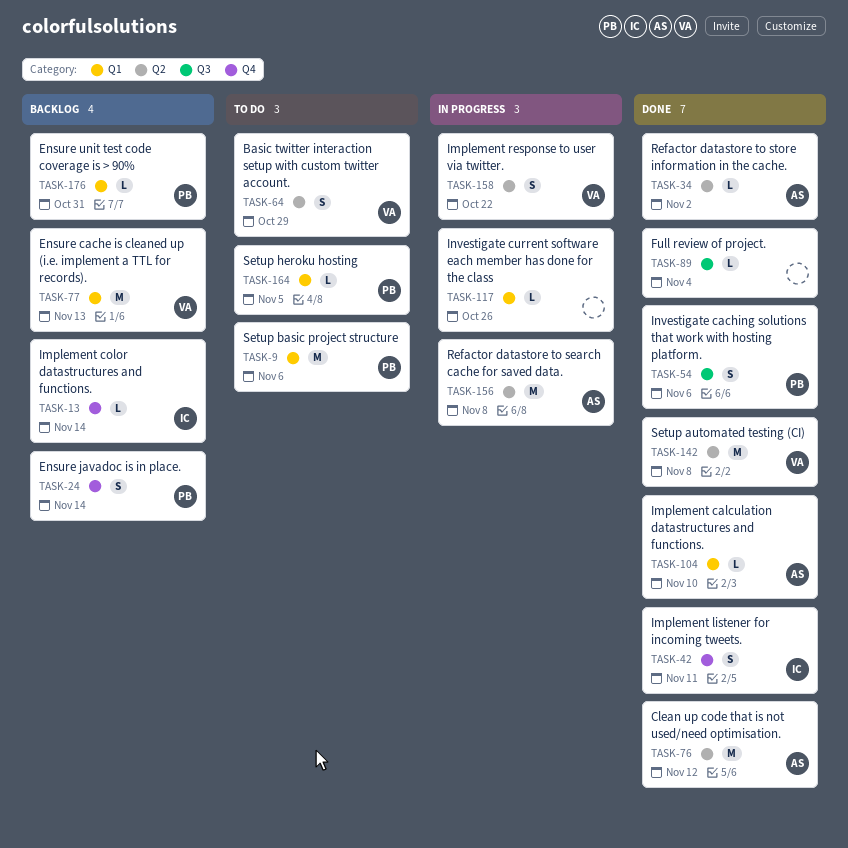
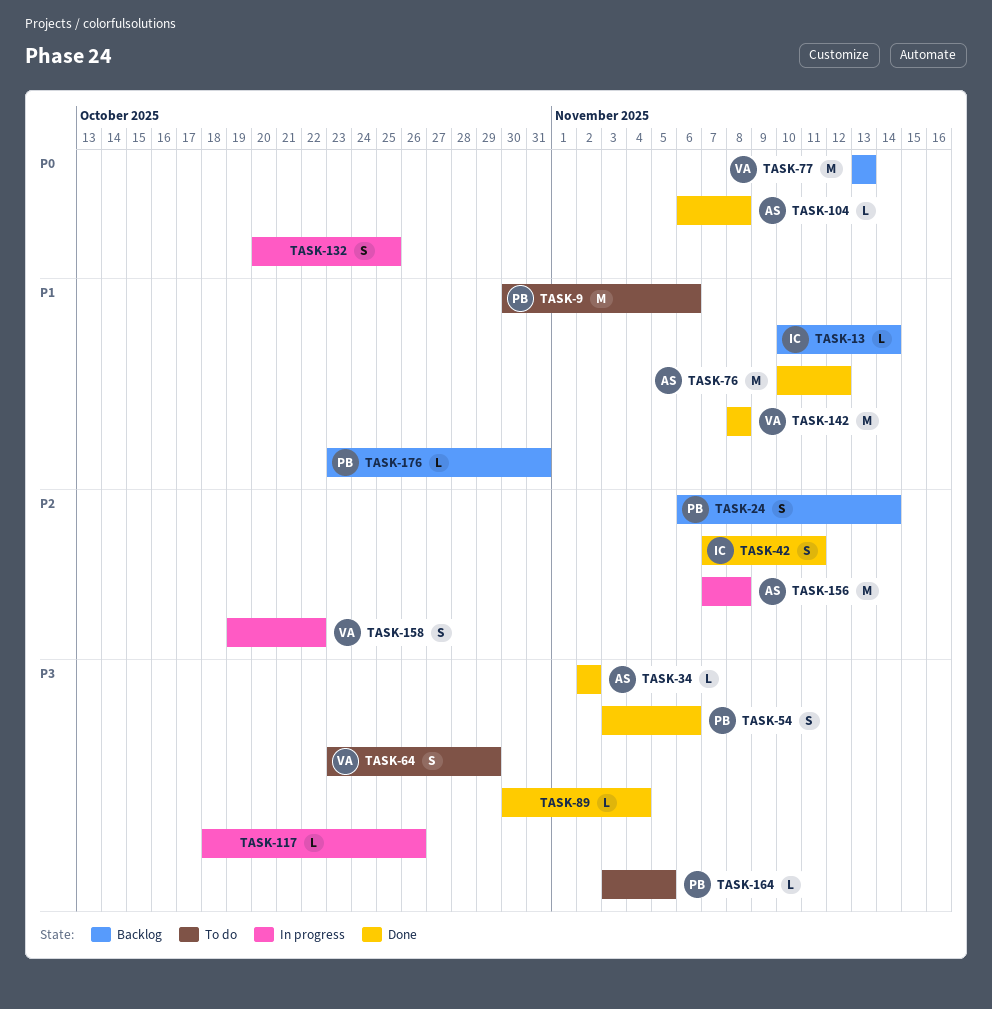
TASK-104, due: Nov 10 -> Nov 8
TASK-132: none -> present

